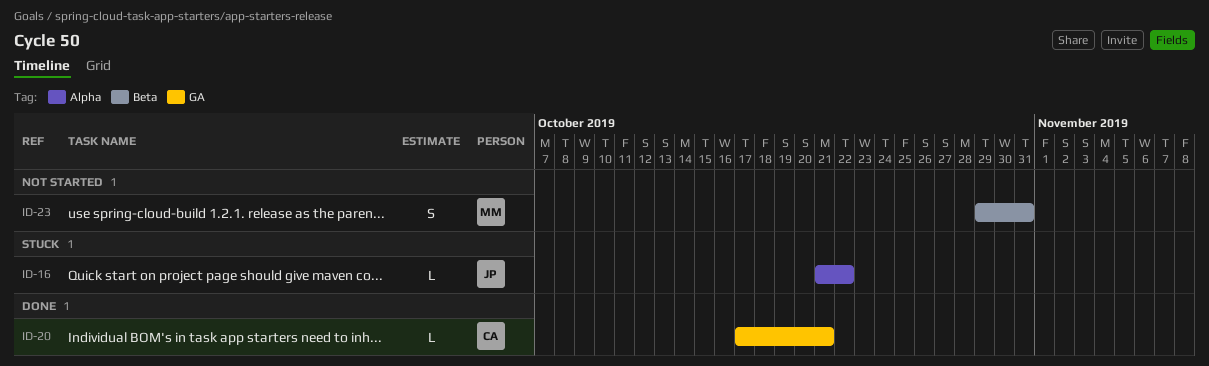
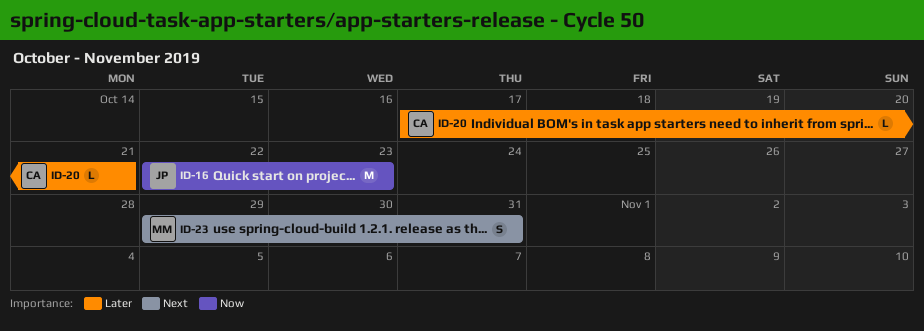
ID-16, estimate: L -> M
ID-16, start: Oct 21 -> Oct 22
ID-16, due: Oct 22 -> Oct 23

